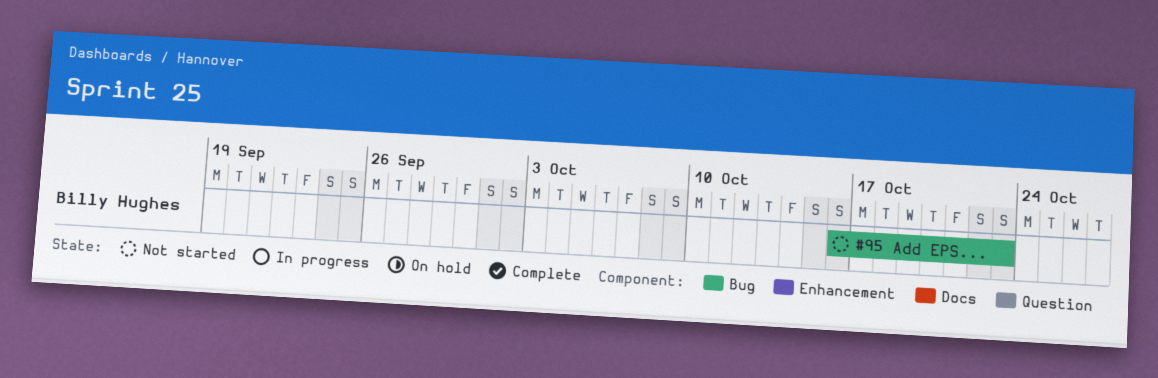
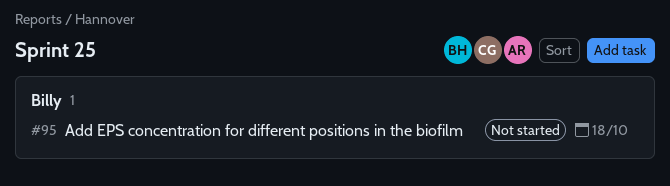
#95, due: Oct 23 -> Oct 18

